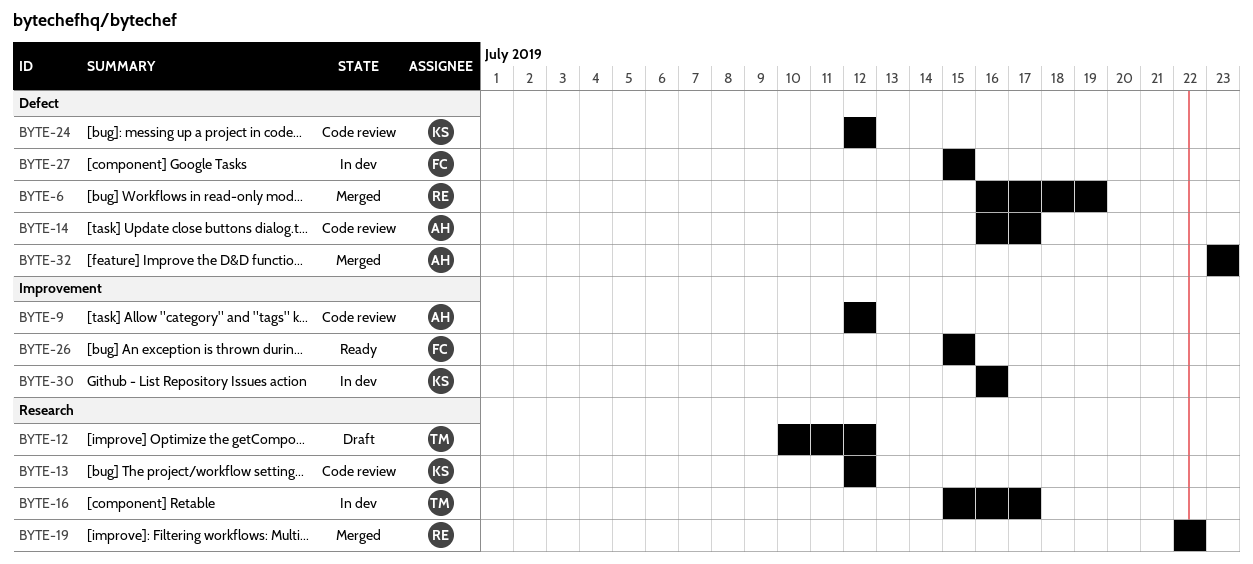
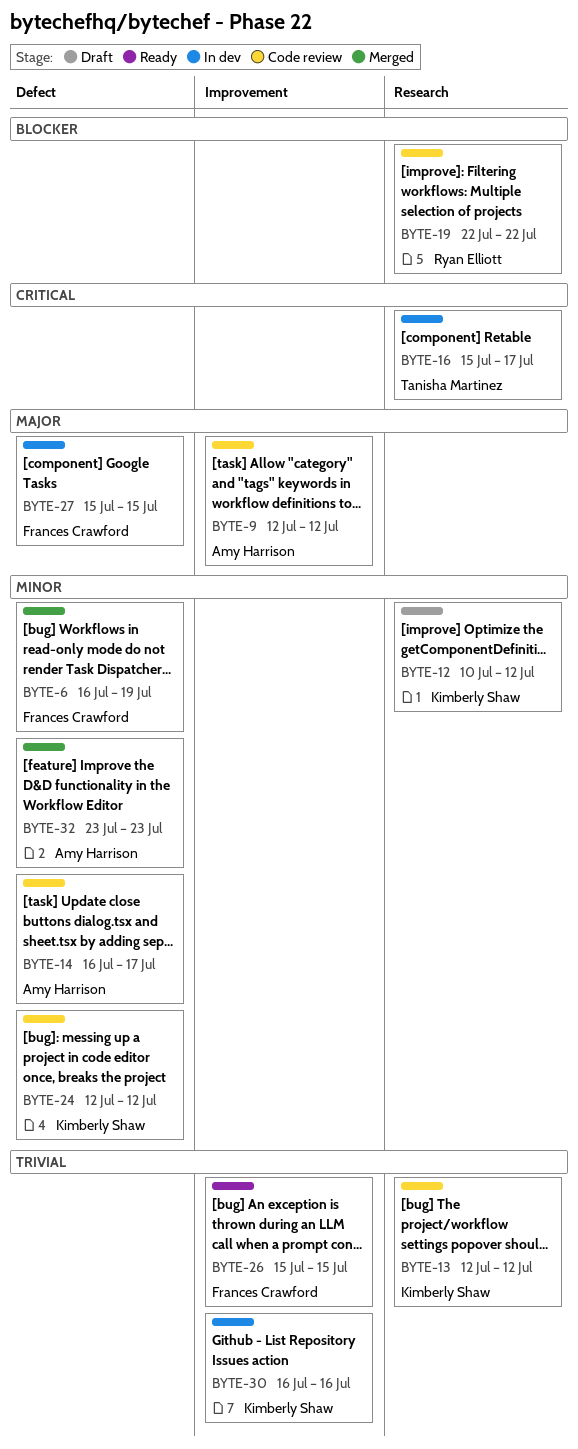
BYTE-6, owner: Ryan Elliott -> Frances Crawford
BYTE-12, owner: Tanisha Martinez -> Kimberly Shaw
BYTE-19, status: Merged -> Code review

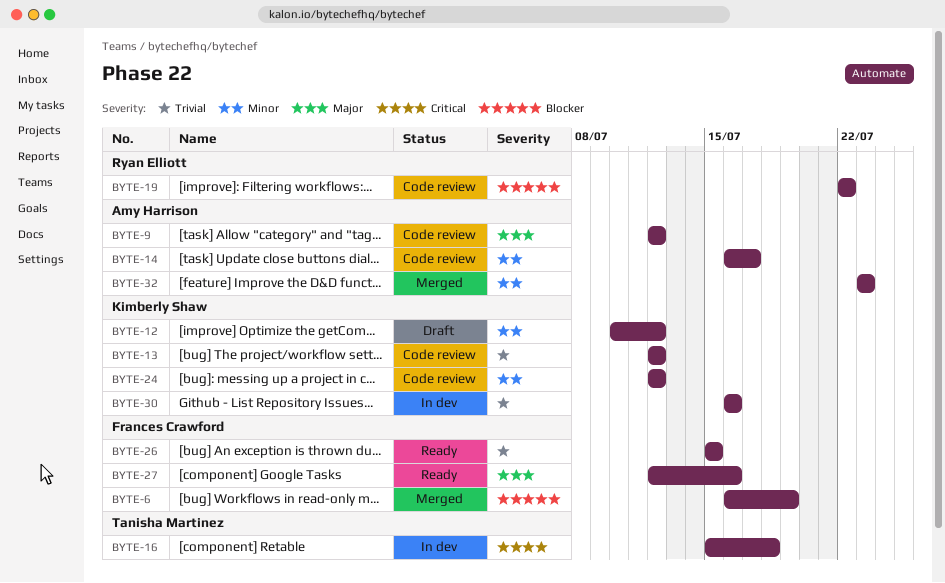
BYTE-6, priority: Minor -> Blocker
BYTE-16, due: Jul 17 -> Jul 18
BYTE-27, status: In dev -> Ready
BYTE-27, start: Jul 15 -> Jul 12
BYTE-27, due: Jul 15 -> Jul 16

